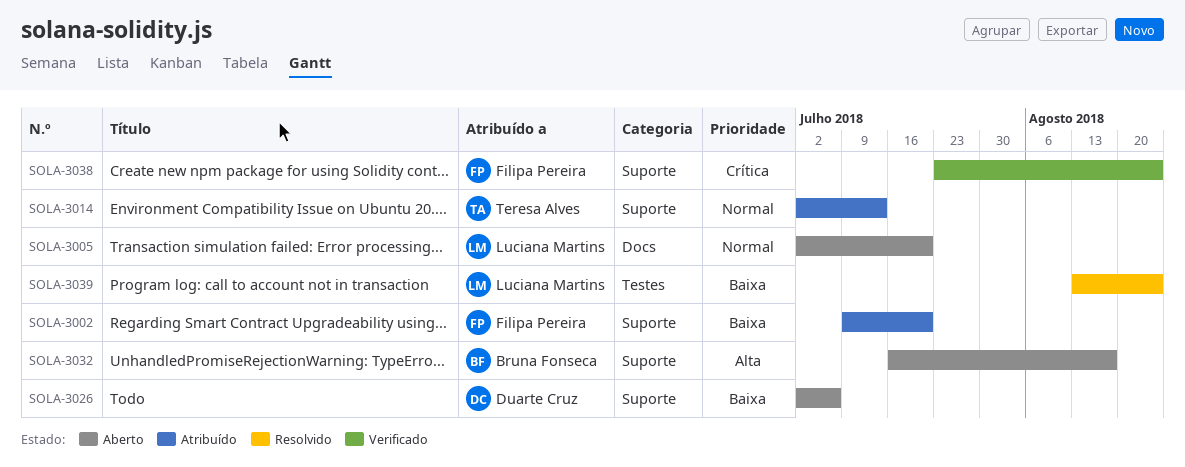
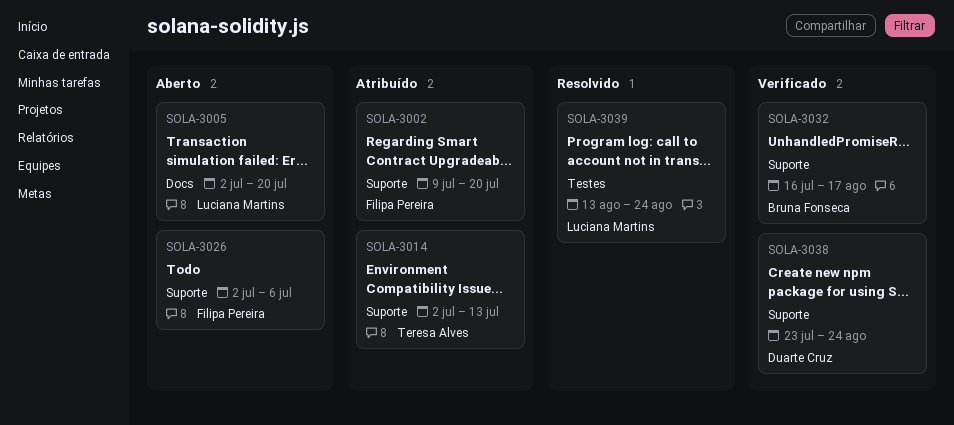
SOLA-3026, owner: Duarte Cruz -> Filipa Pereira
SOLA-3032, status: Aberto -> Verificado
SOLA-3038, owner: Filipa Pereira -> Duarte Cruz

